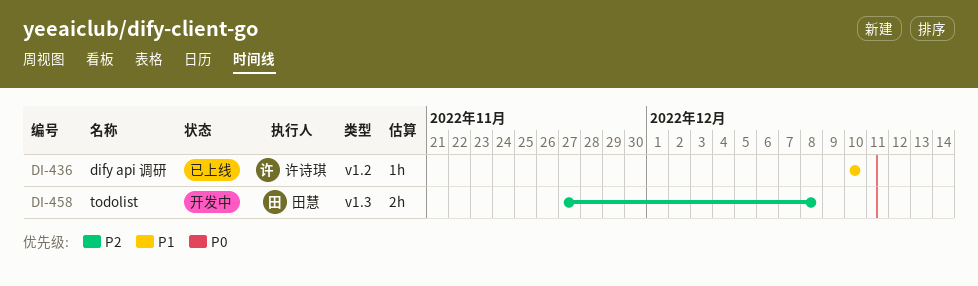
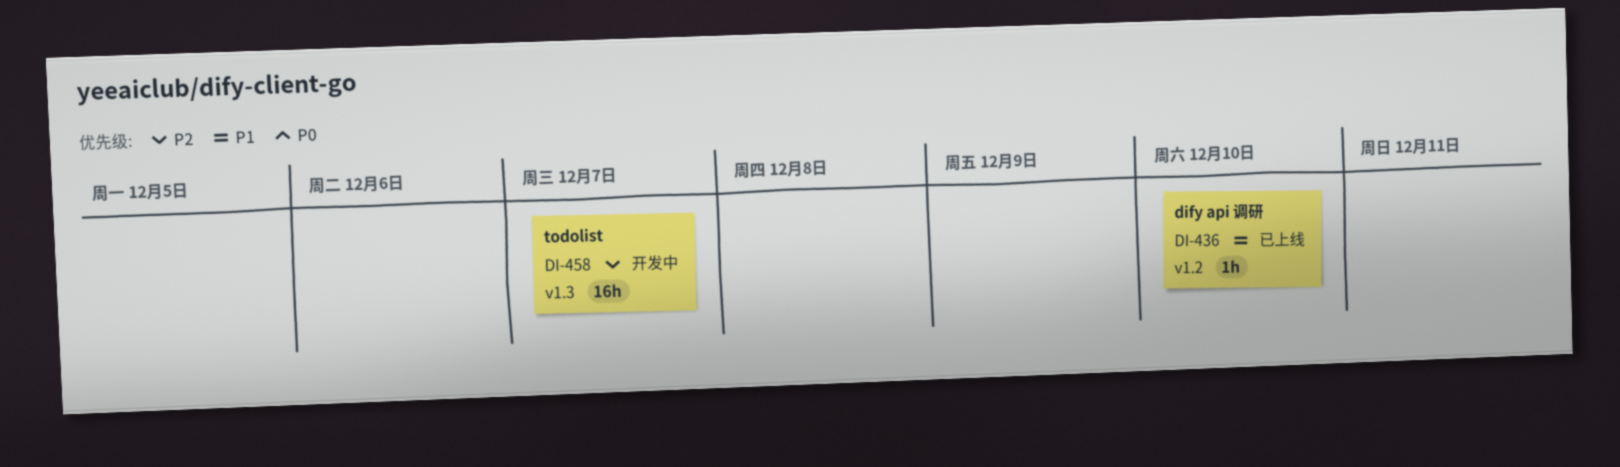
DI-458, estimate: 2h -> 16h
DI-458, due: Dec 8 -> Dec 7

